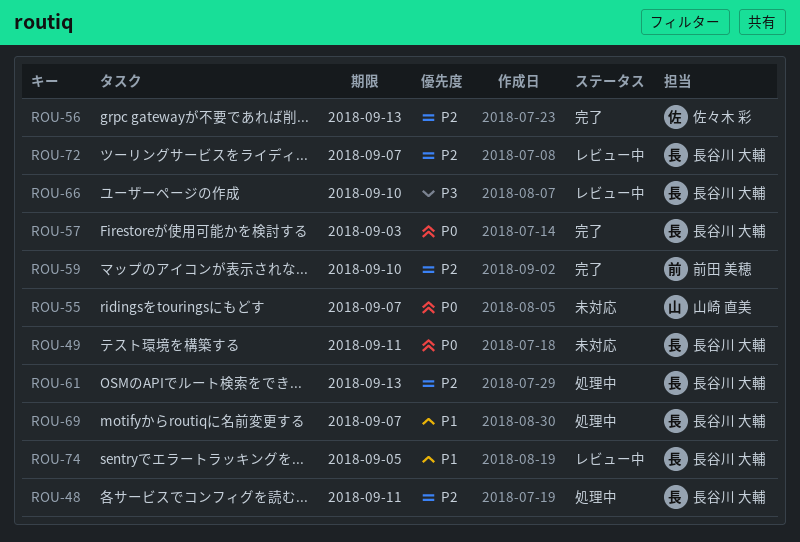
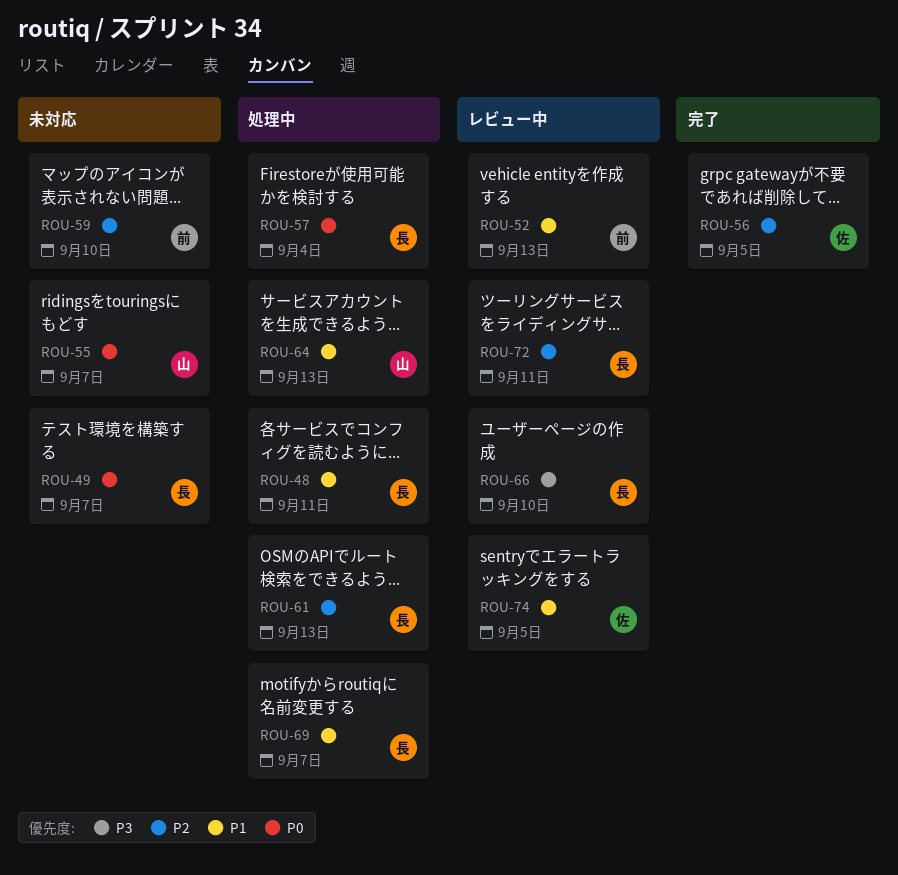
ROU-48, priority: P2 -> P1
ROU-49, due: Sep 11 -> Sep 7
ROU-52: none -> present
ROU-56, due: Sep 13 -> Sep 5
ROU-57, status: 完了 -> 処理中
ROU-57, due: Sep 3 -> Sep 4
ROU-59, status: 完了 -> 未対応
ROU-64: none -> present
ROU-72, due: Sep 7 -> Sep 11
ROU-74, owner: 長谷川 大輔 -> 佐々木 彩

